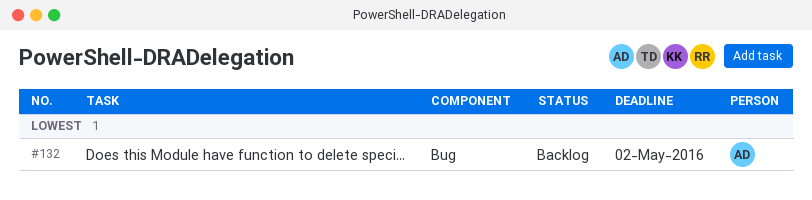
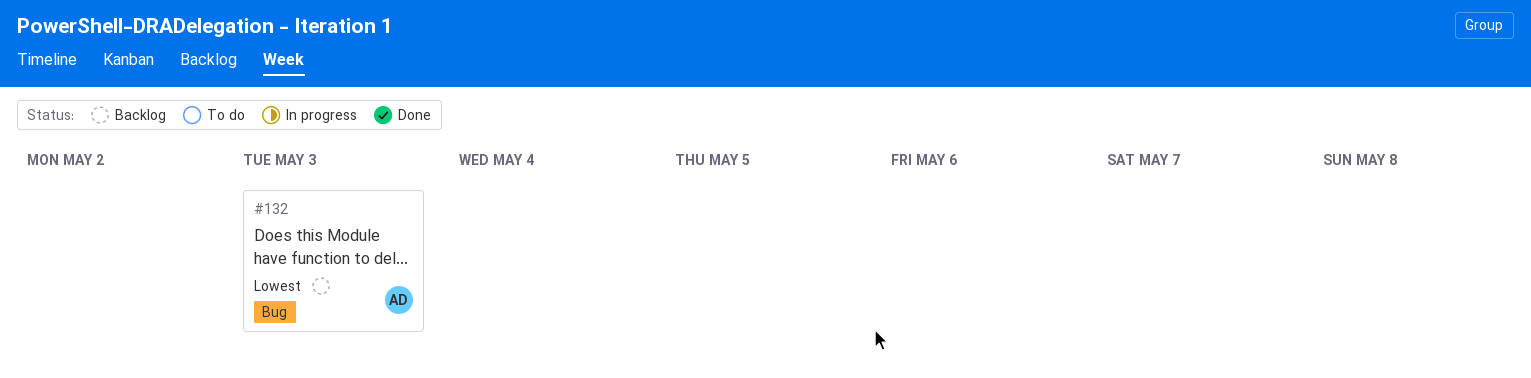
#132, due: May 2 -> May 3

